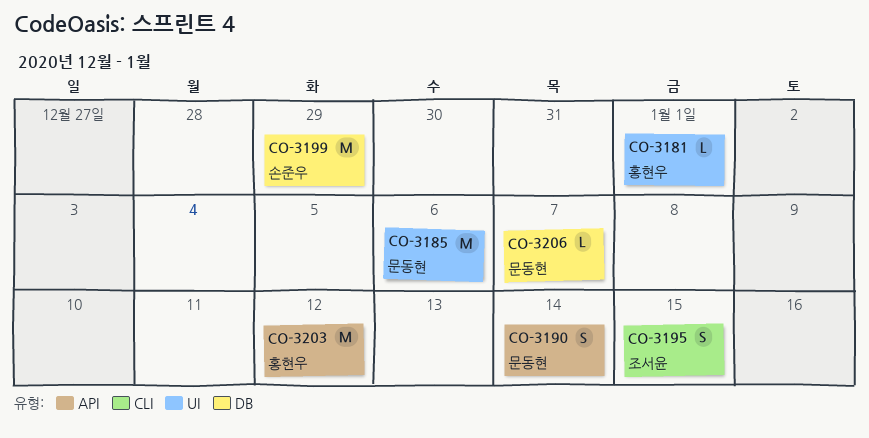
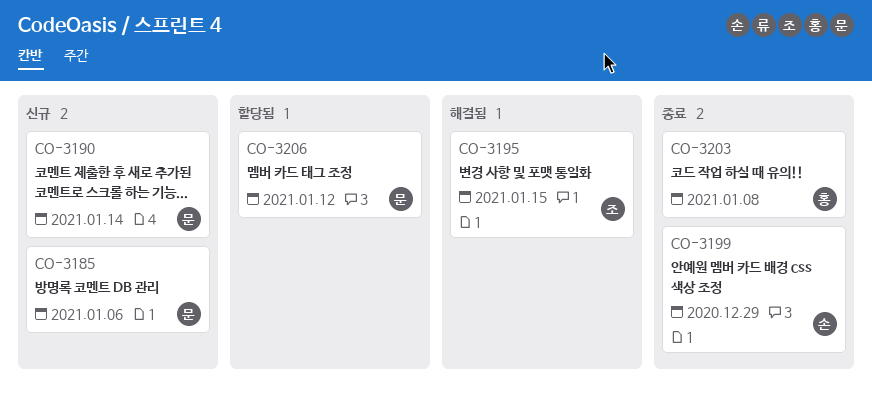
CO-3181: present -> none
CO-3203, due: Jan 12 -> Jan 8
CO-3206, due: Jan 7 -> Jan 12

